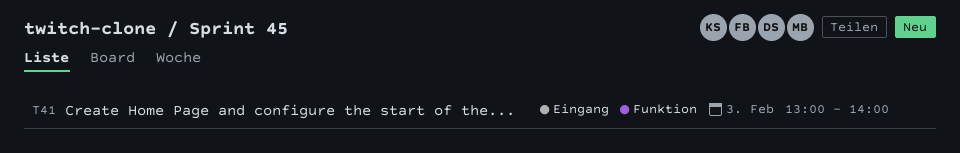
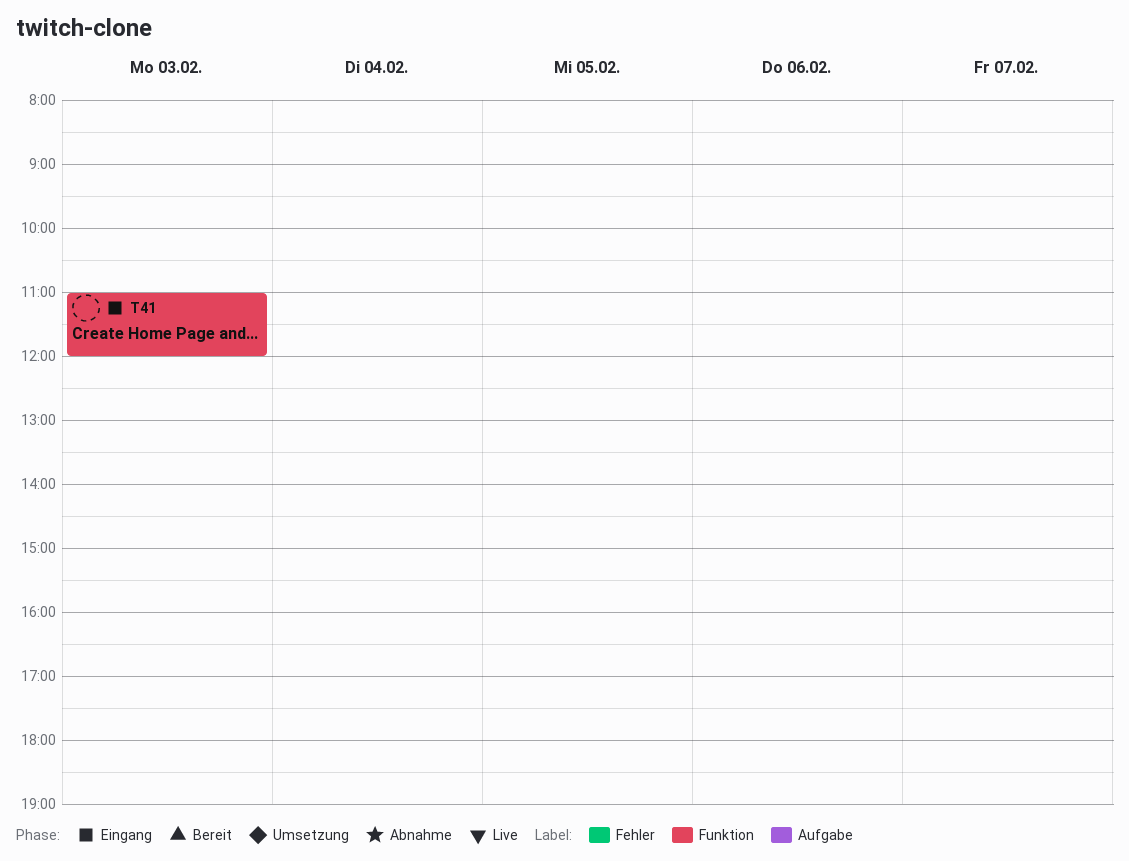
T41, begins: 13:00 -> 11:00
T41, ends: 14:00 -> 12:00

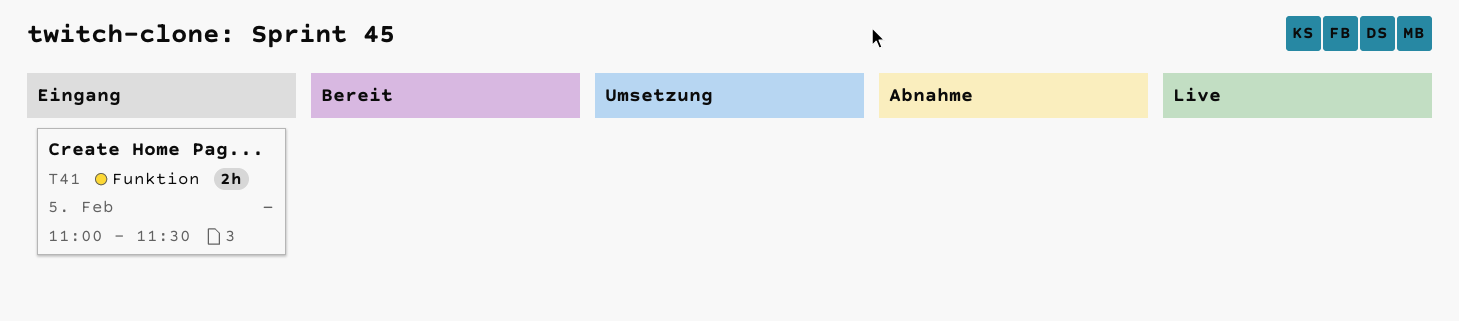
T41, day: Feb 3 -> Feb 5
T41, ends: 12:00 -> 11:30

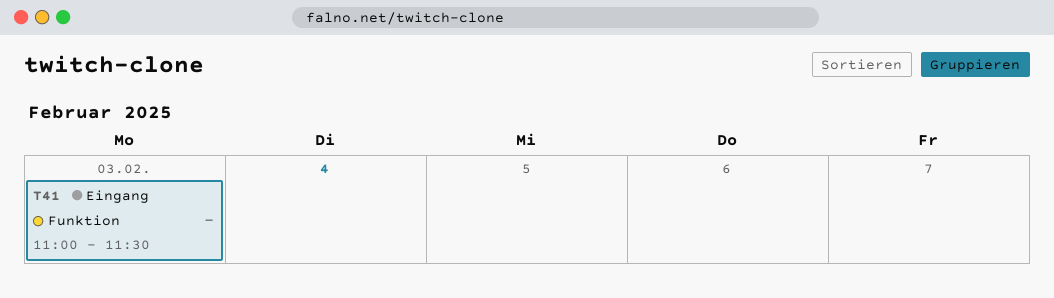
T41, day: Feb 5 -> Feb 3

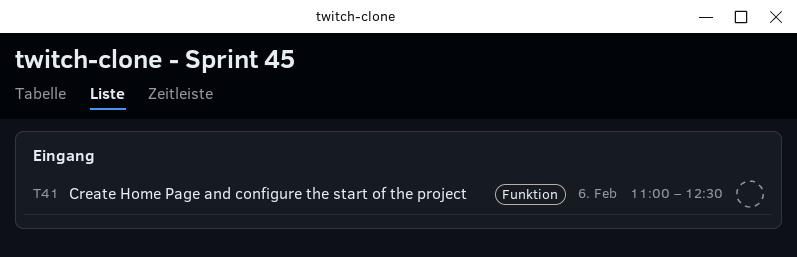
T41, day: Feb 3 -> Feb 6
T41, ends: 11:30 -> 12:30

